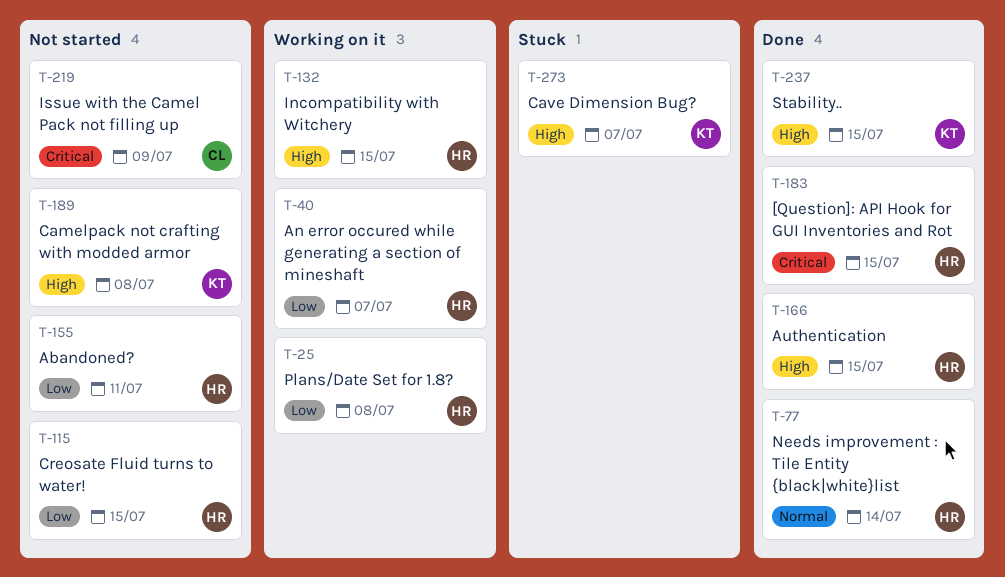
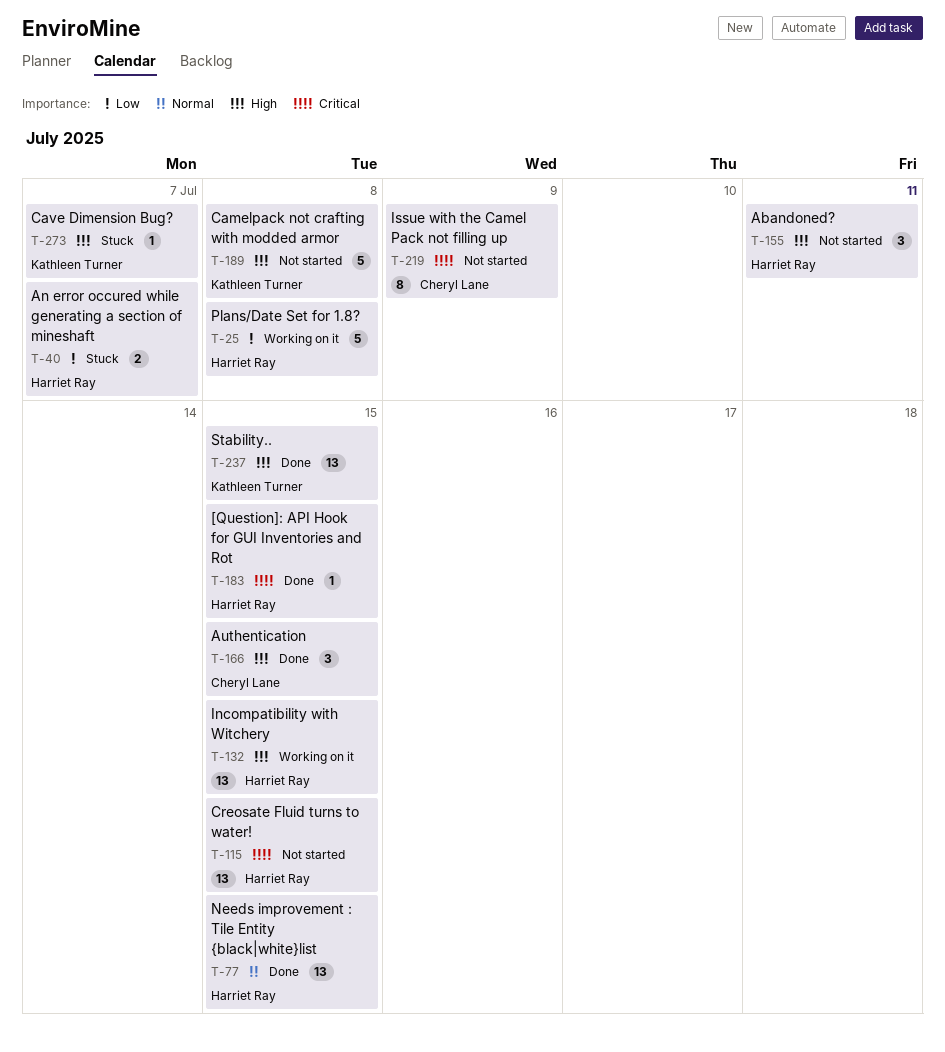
T-40, status: Working on it -> Stuck
T-77, due: Jul 14 -> Jul 15
T-115, priority: Low -> Critical
T-155, priority: Low -> High
T-166, owner: Harriet Ray -> Cheryl Lane

